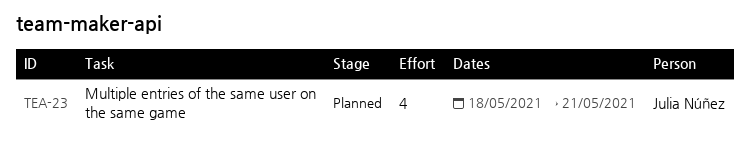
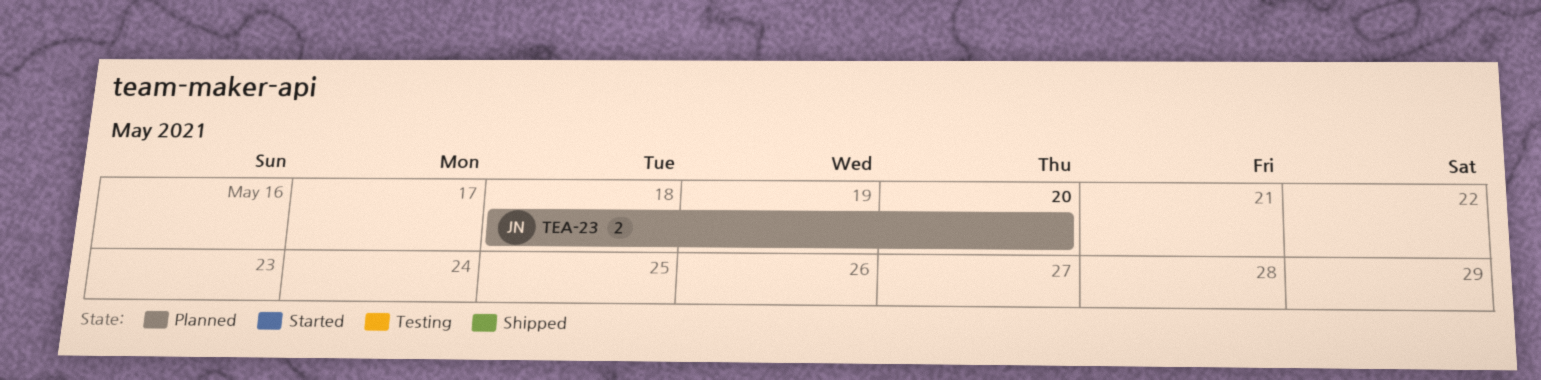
TEA-23, estimate: 4 -> 2
TEA-23, due: May 21 -> May 20

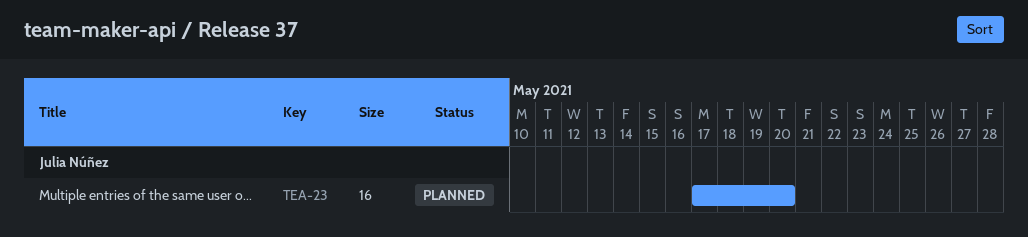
TEA-23, estimate: 2 -> 16
TEA-23, start: May 18 -> May 17

